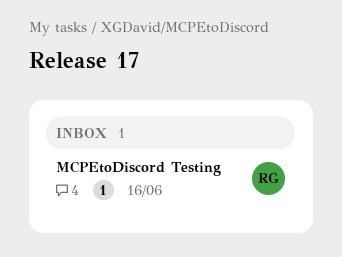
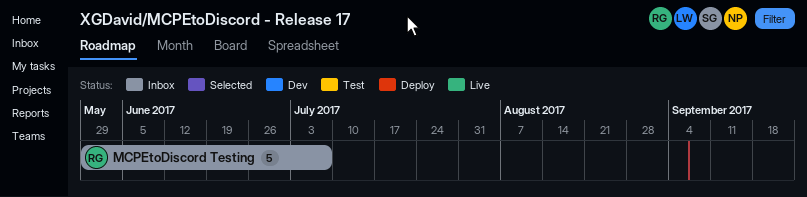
MCPEtoDiscord Testing, estimate: 1 -> 5
MCPEtoDiscord Testing, due: Jun 16 -> Jul 7

